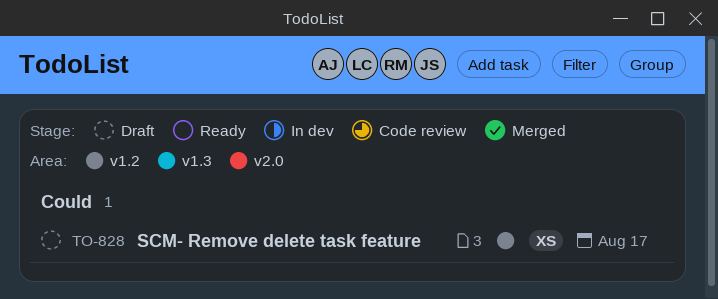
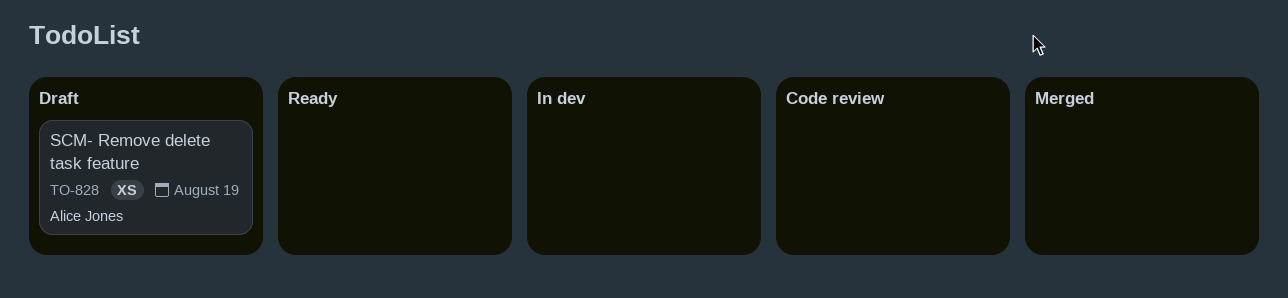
TO-828, due: Aug 17 -> Aug 19

